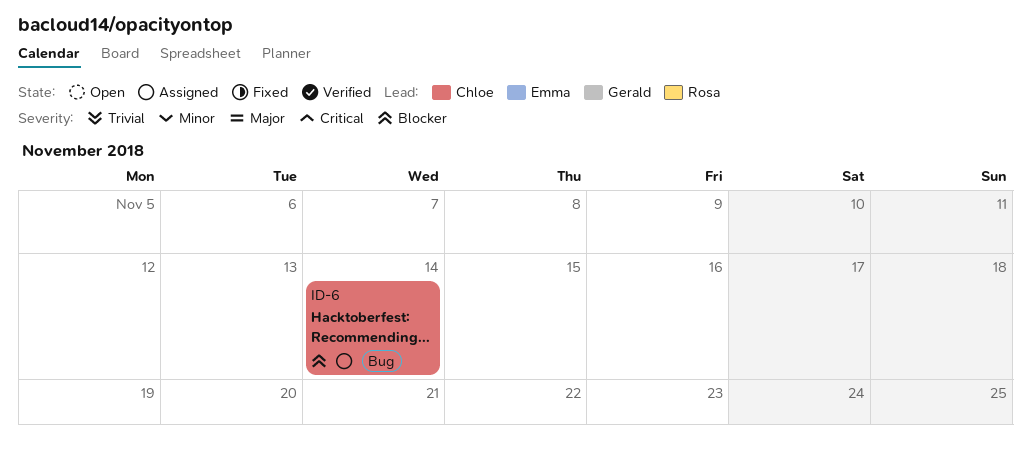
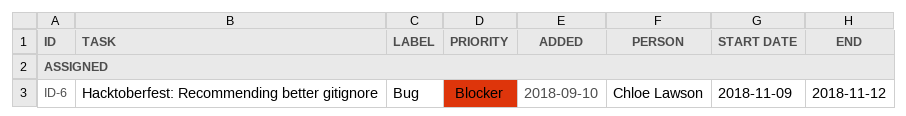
ID-6, due: Nov 14 -> Nov 12

